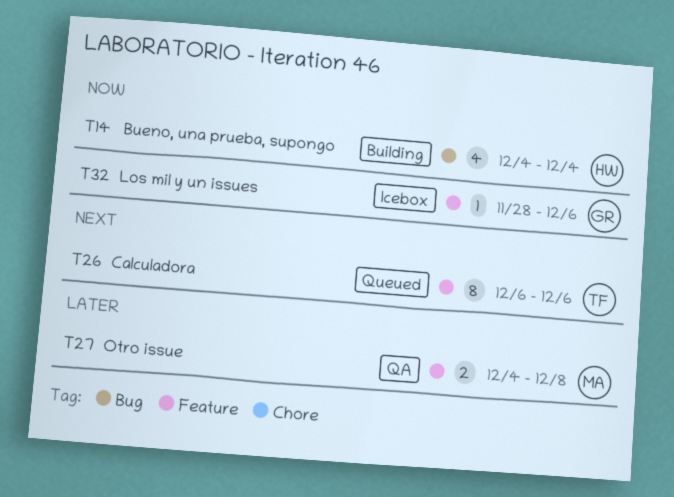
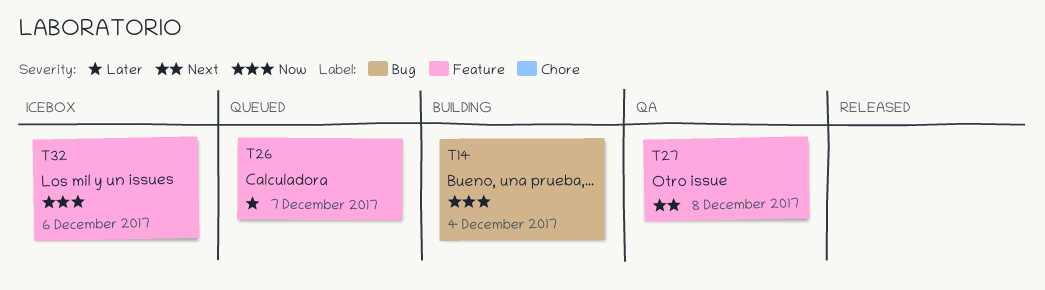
T26, priority: Next -> Later
T26, due: Dec 6 -> Dec 7
T27, priority: Later -> Next

